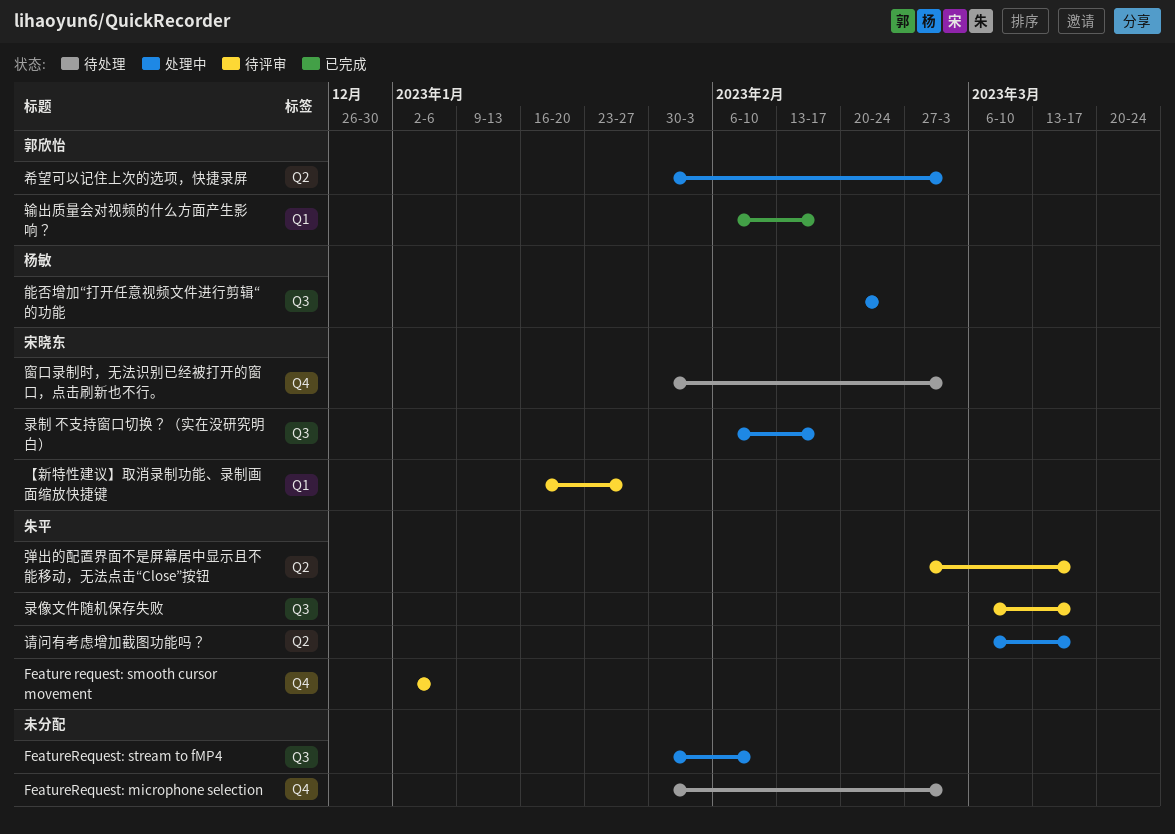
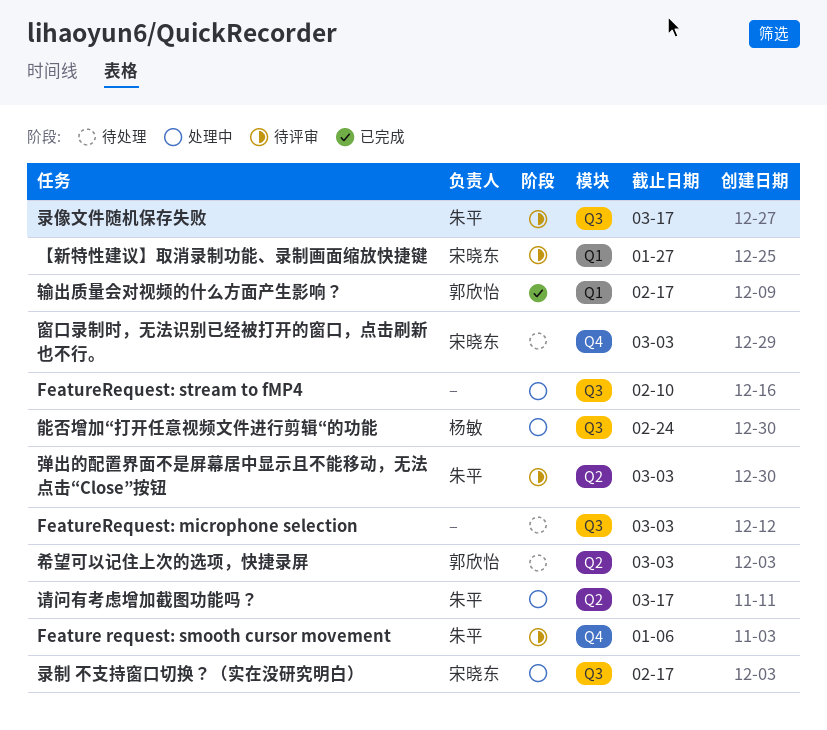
FeatureRequest: microphone selection, label: Q4 -> Q3
希望可以记住上次的选项，快捷录屏, status: 处理中 -> 待处理
弹出的配置界面不是屏幕居中显示且不能移动，无法点击“Close”按钮, due: Mar 17 -> Mar 3

